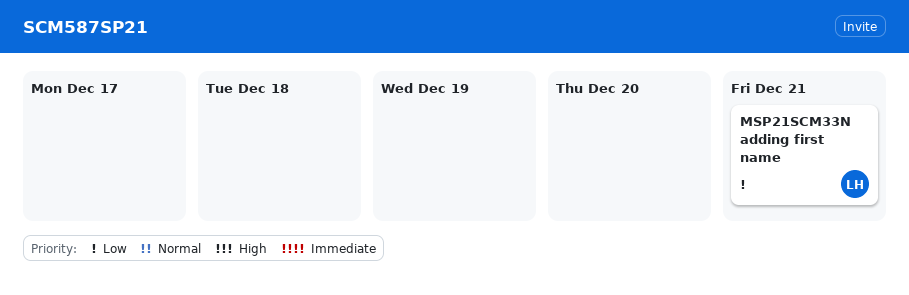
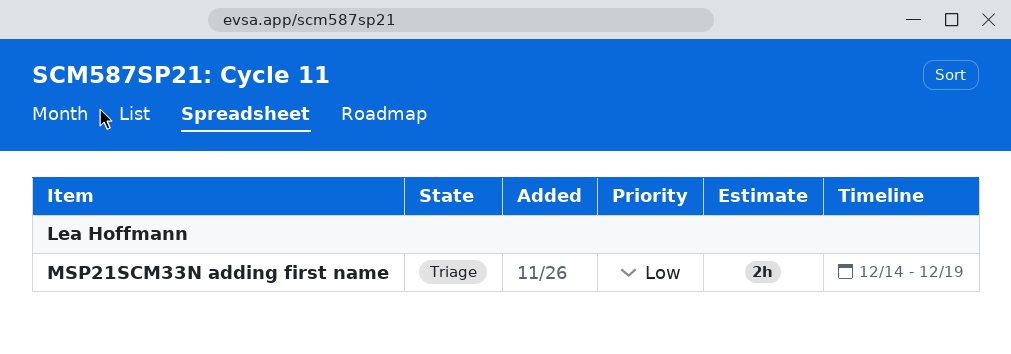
MSP21SCM33N adding first name, due: Dec 21 -> Dec 19

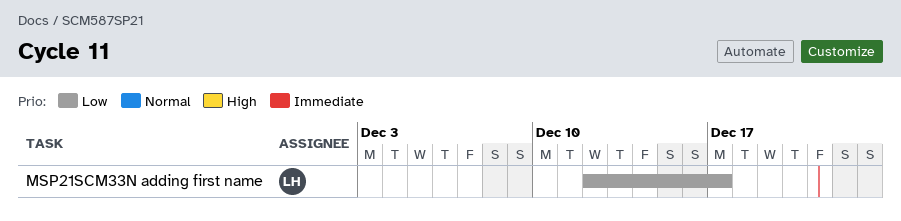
MSP21SCM33N adding first name, start: Dec 14 -> Dec 12
MSP21SCM33N adding first name, due: Dec 19 -> Dec 17

